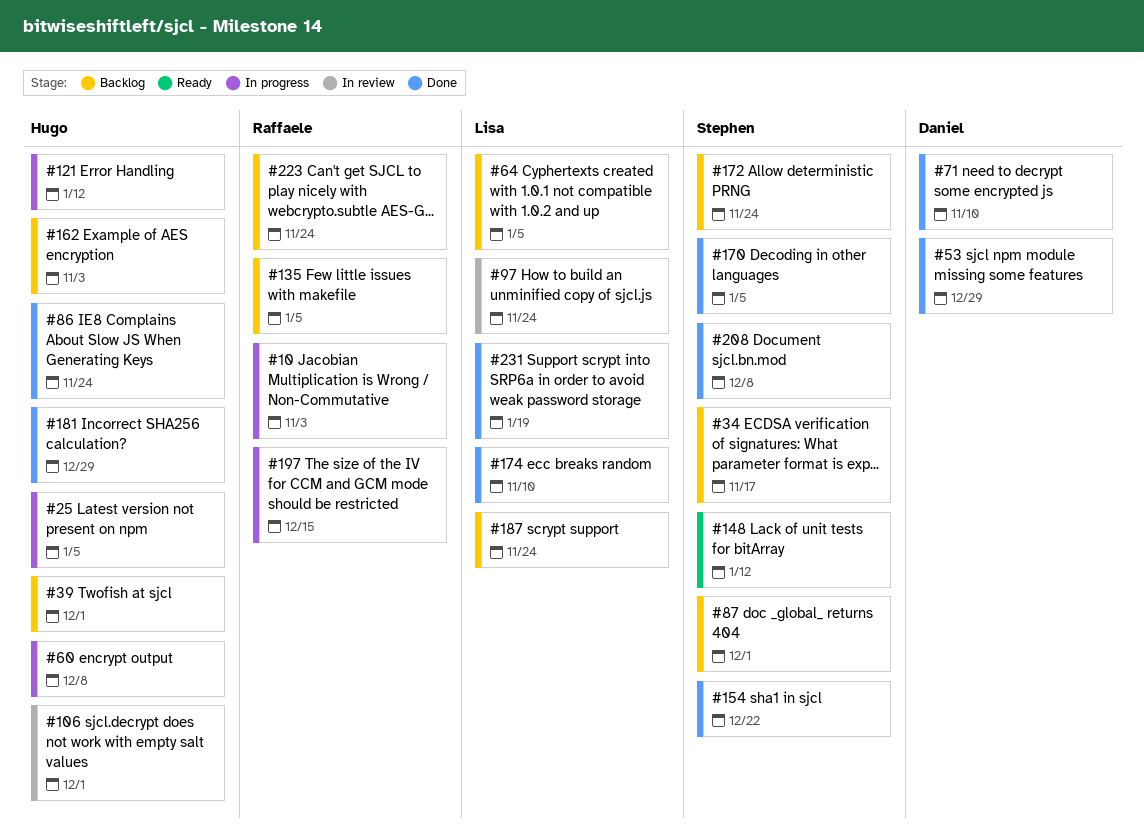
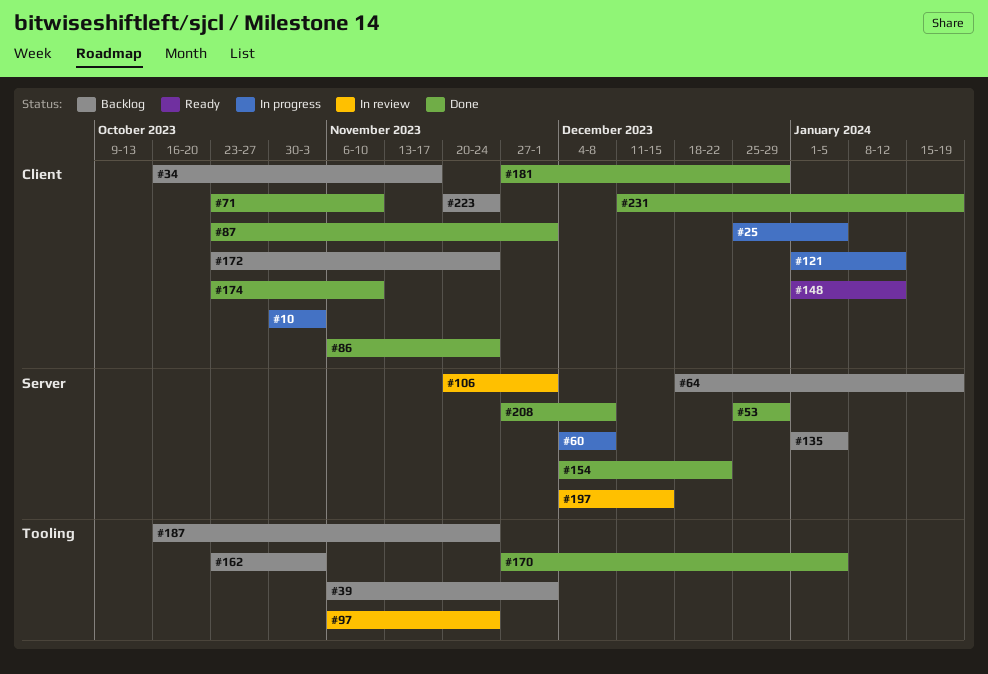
#64, due: Jan 5 -> Jan 19
#87, status: Backlog -> Done
#197, status: In progress -> In review

